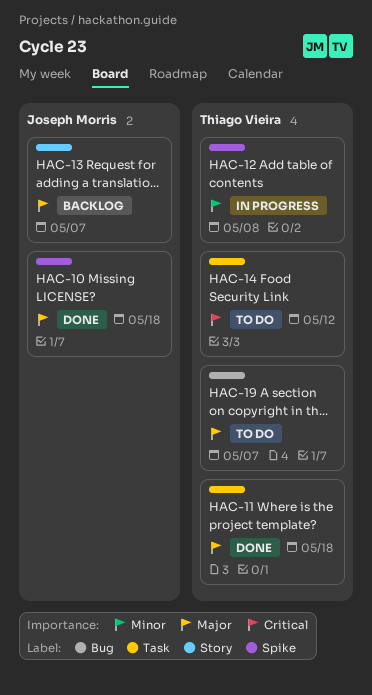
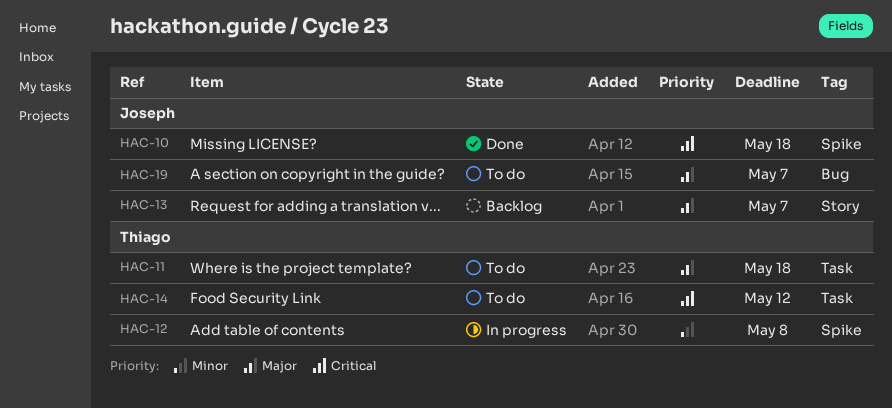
HAC-10, priority: Major -> Critical
HAC-11, status: Done -> To do
HAC-19, owner: Thiago Vieira -> Joseph Morris

